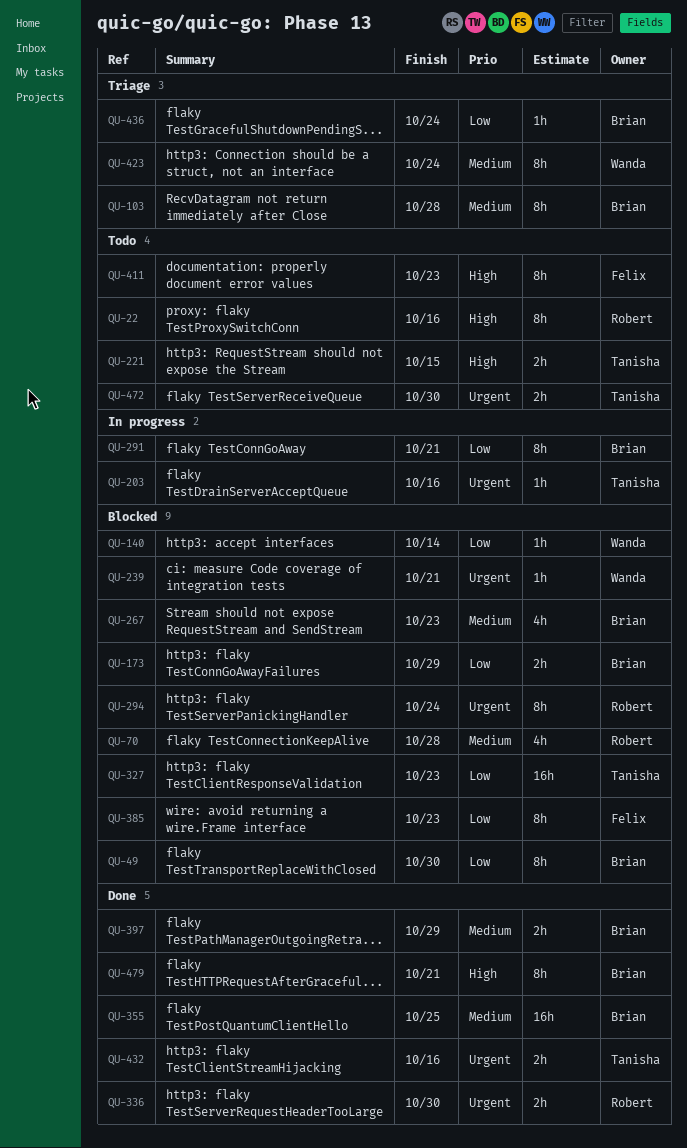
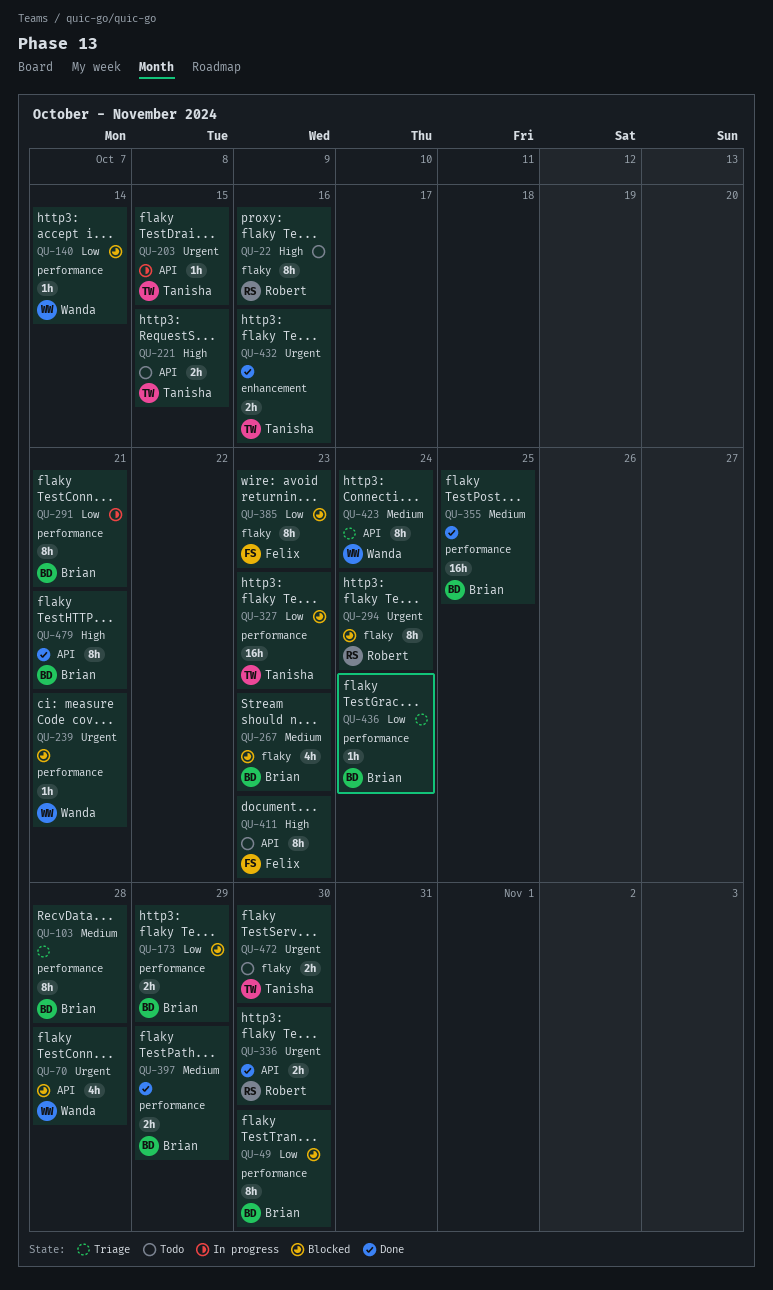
QU-70, owner: Robert -> Wanda
QU-70, priority: Medium -> Urgent
QU-203, due: Oct 16 -> Oct 15

